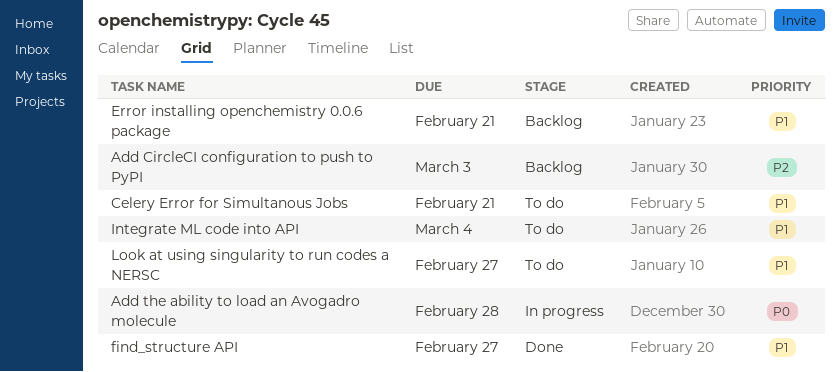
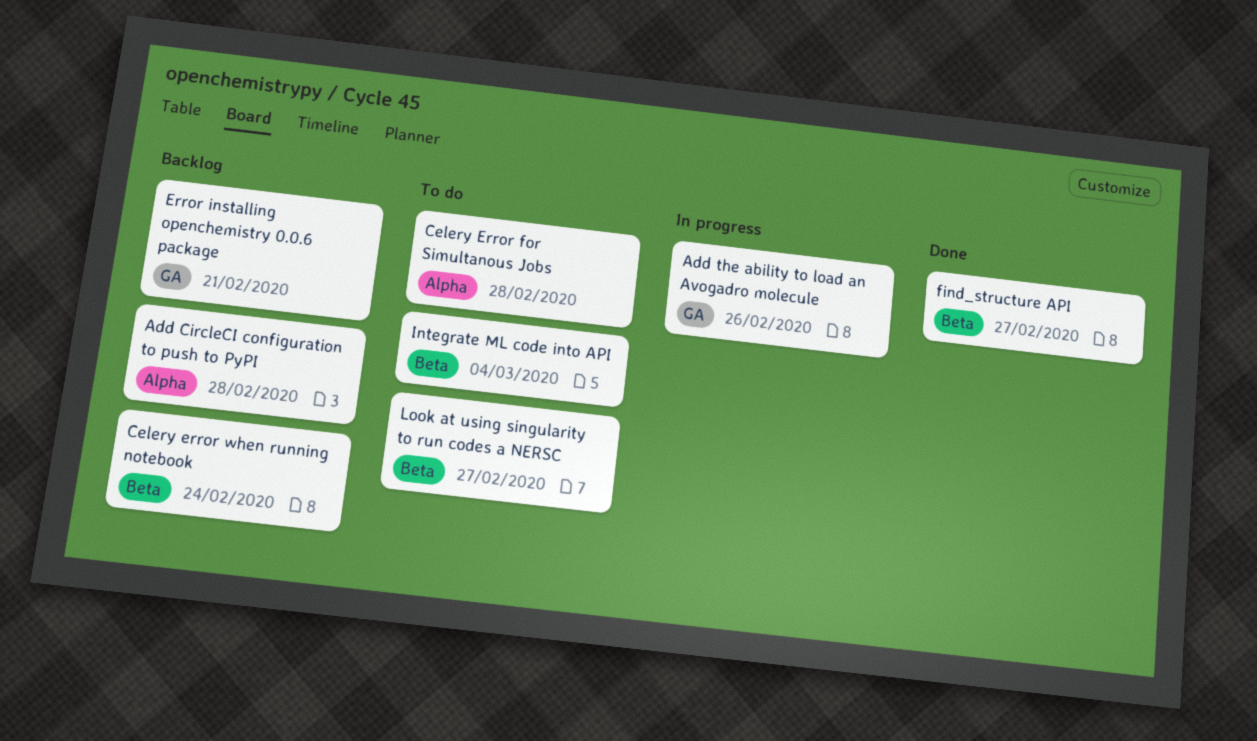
Add CircleCI configuration to push to PyPI, due: Mar 3 -> Feb 28
Add the ability to load an Avogadro molecule, due: Feb 28 -> Feb 26
Celery Error for Simultanous Jobs, due: Feb 21 -> Feb 28
Celery error when running notebook: none -> present

